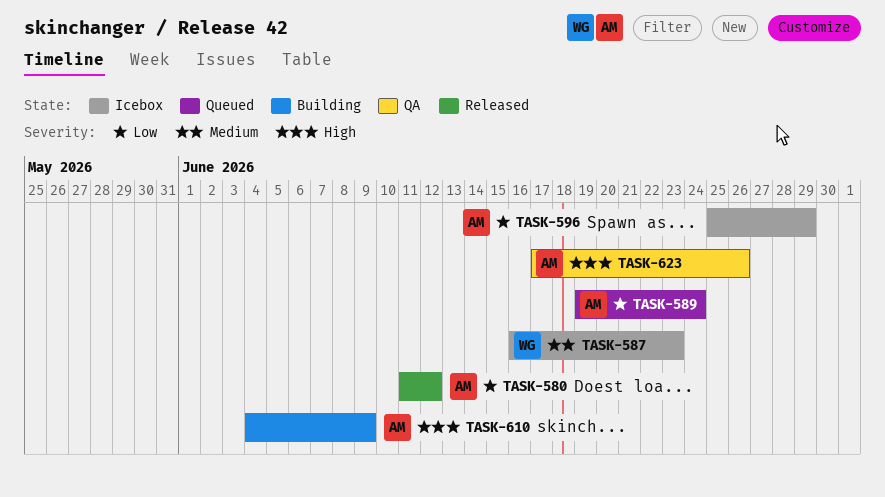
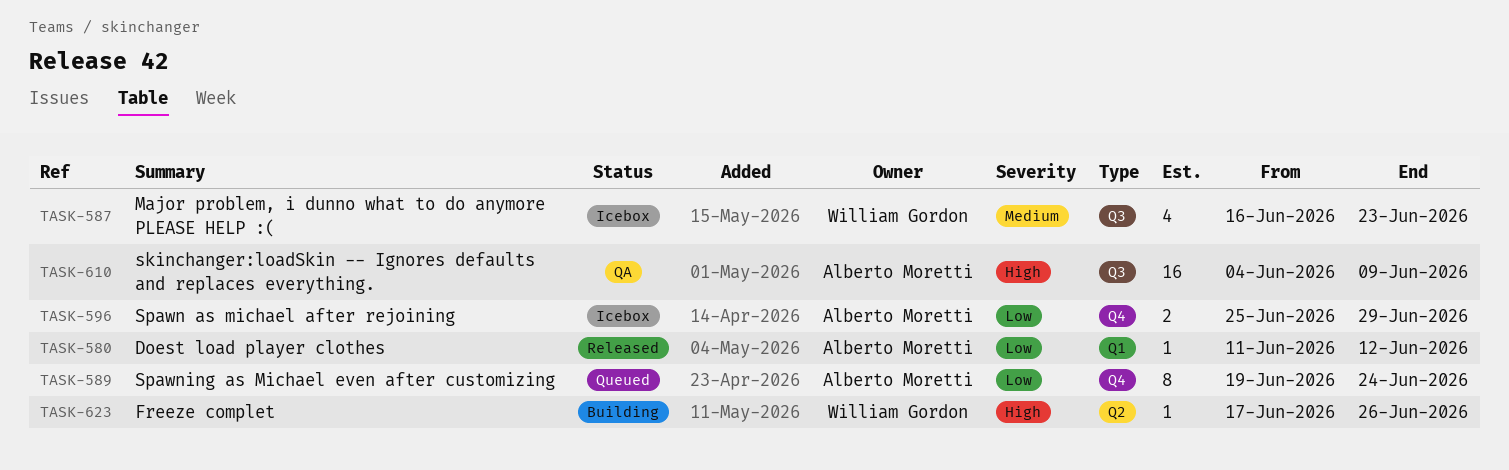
TASK-610, status: Building -> QA
TASK-623, status: QA -> Building
TASK-623, owner: Alberto Moretti -> William Gordon

